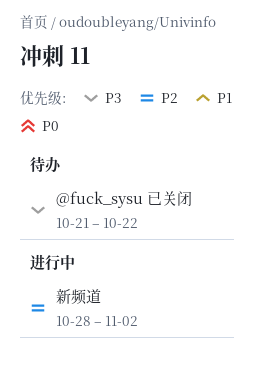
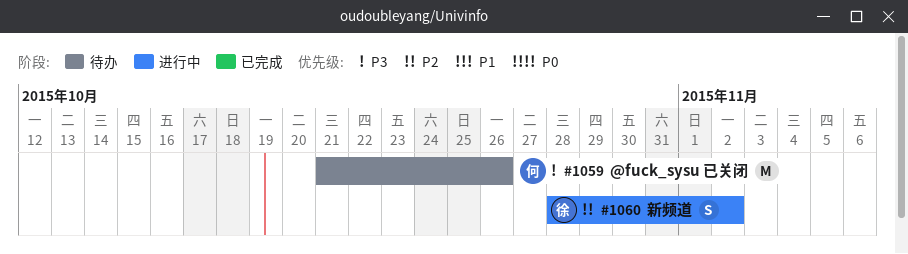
@fuck_sysu 已关闭, due: Oct 22 -> Oct 26

